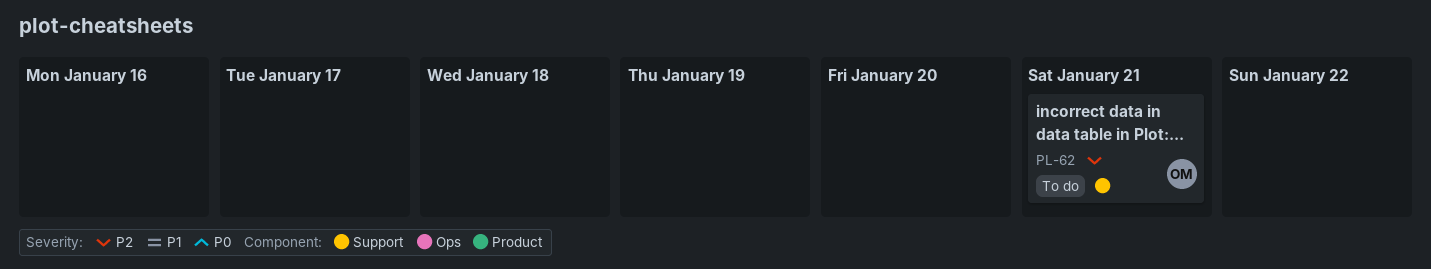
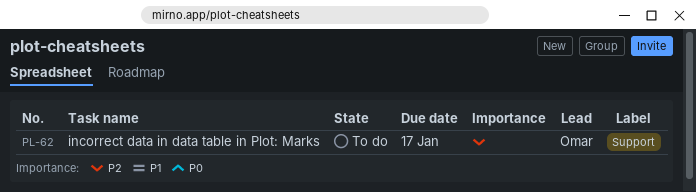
PL-62, due: Jan 21 -> Jan 17

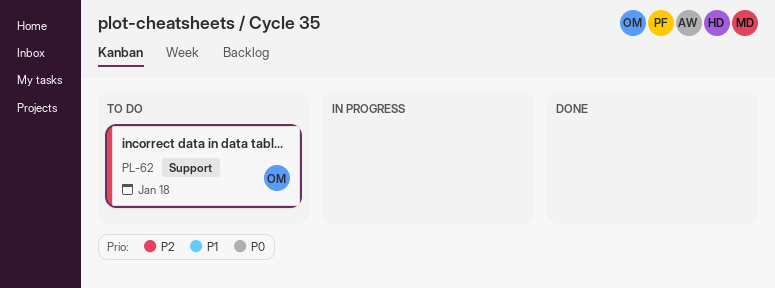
PL-62, due: Jan 17 -> Jan 18

